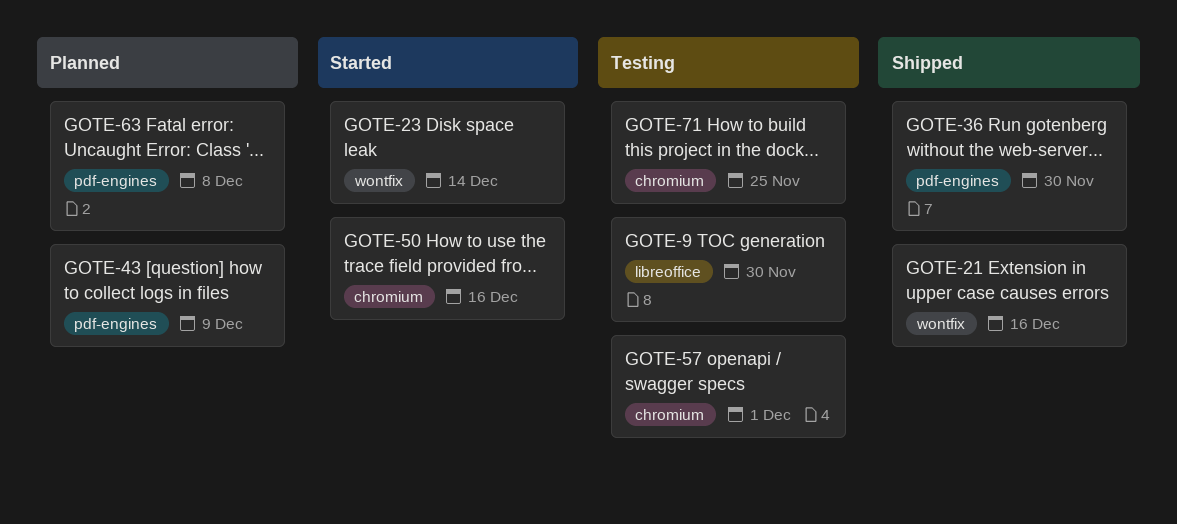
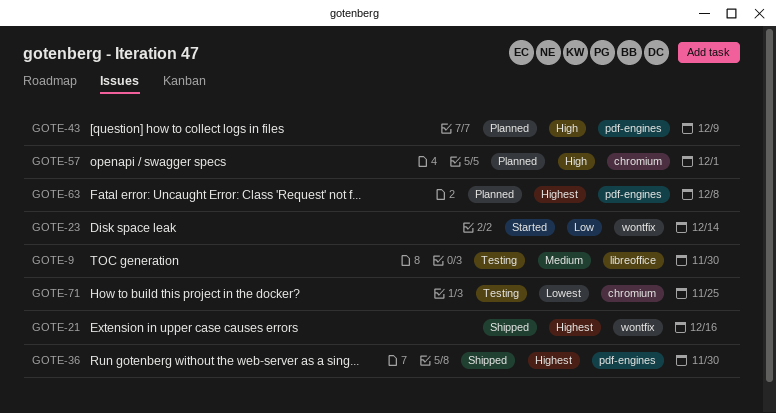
GOTE-50: present -> none
GOTE-57, status: Testing -> Planned

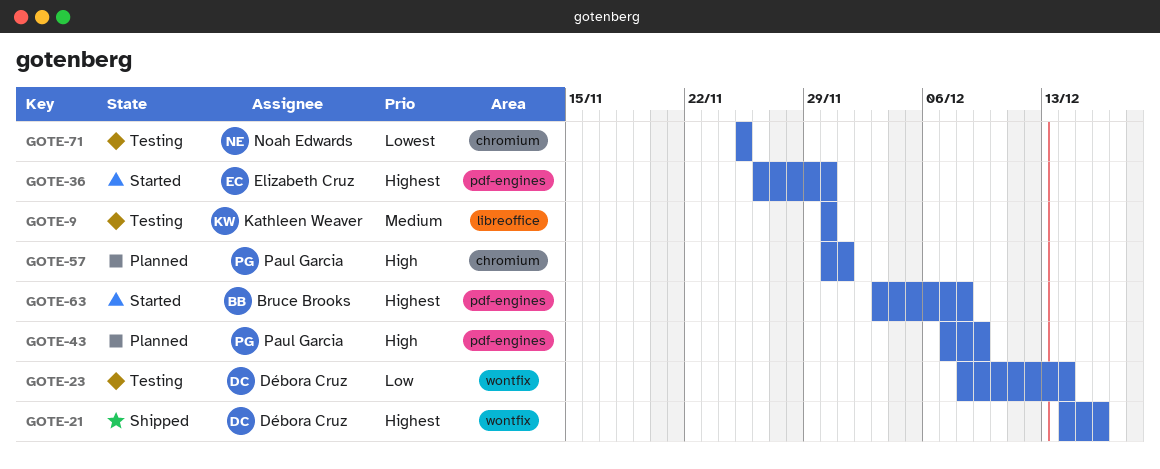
GOTE-23, status: Started -> Testing
GOTE-36, status: Shipped -> Started
GOTE-63, status: Planned -> Started

